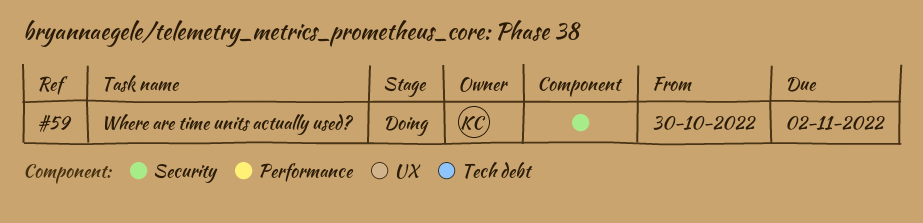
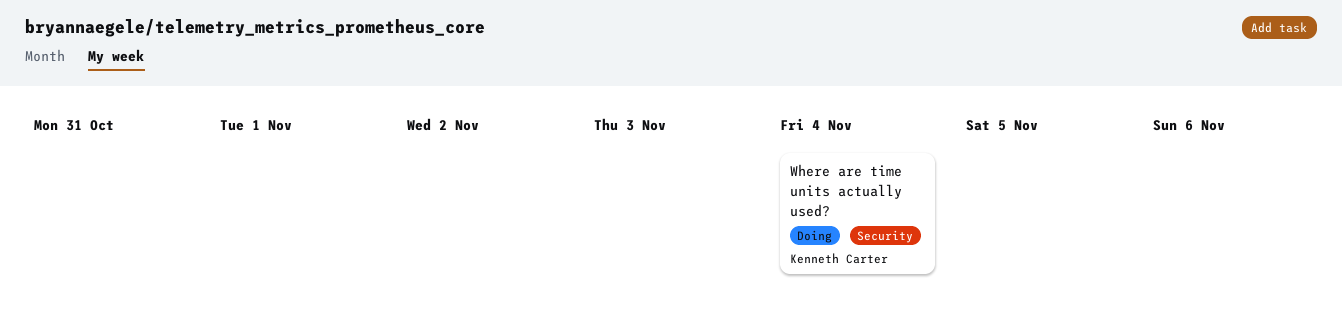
Where are time units actually used?, due: Nov 2 -> Nov 4

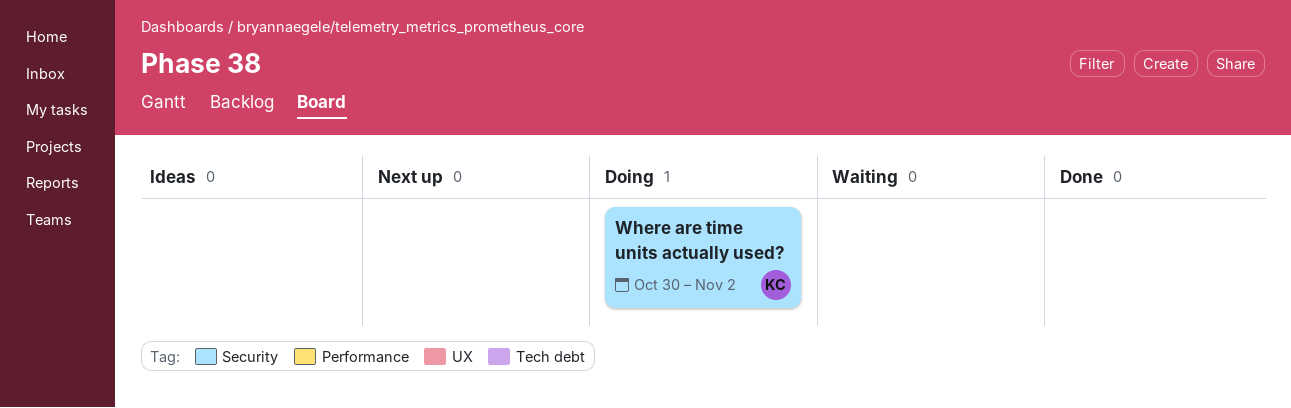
Where are time units actually used?, due: Nov 4 -> Nov 2

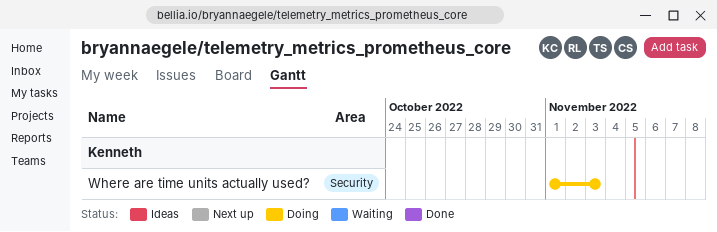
Where are time units actually used?, start: Oct 30 -> Nov 1
Where are time units actually used?, due: Nov 2 -> Nov 3

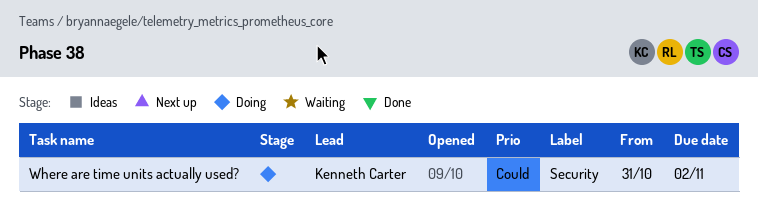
Where are time units actually used?, start: Nov 1 -> Oct 31
Where are time units actually used?, due: Nov 3 -> Nov 2

